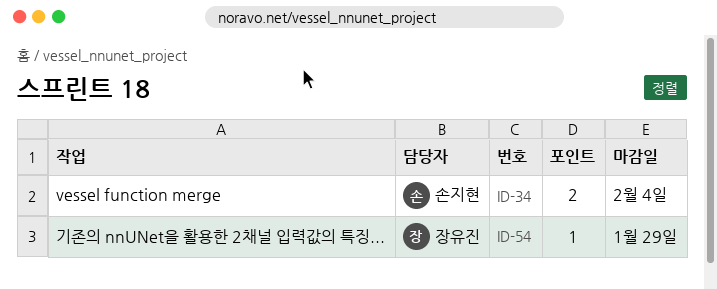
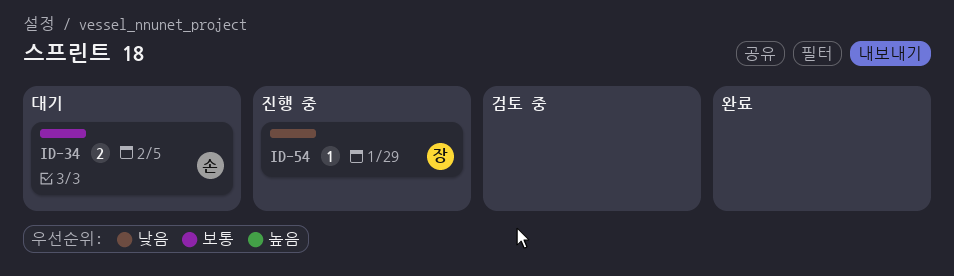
ID-34, due: Feb 4 -> Feb 5

